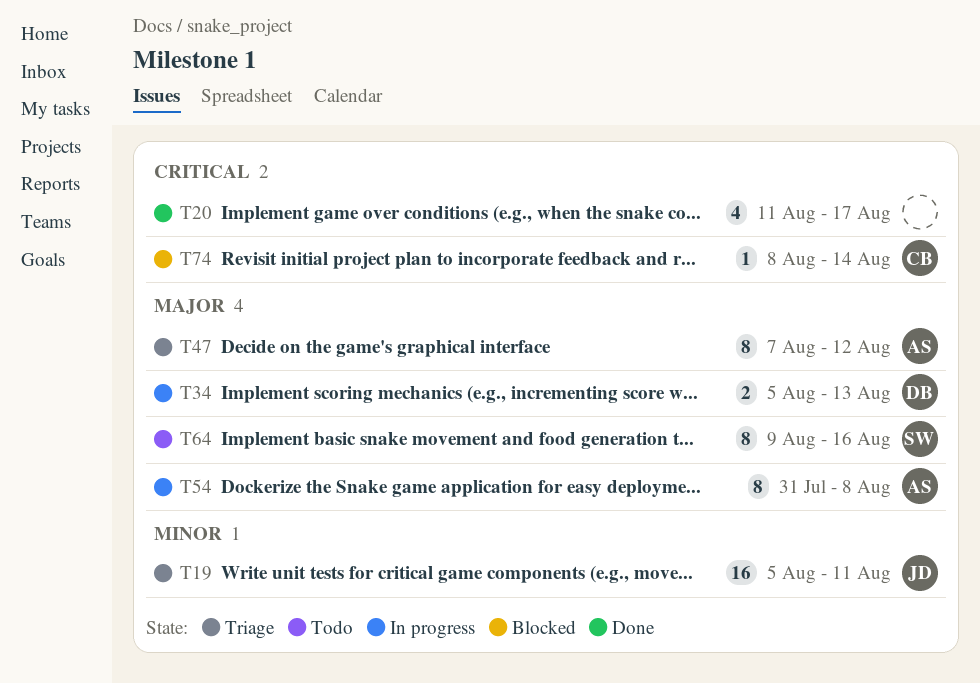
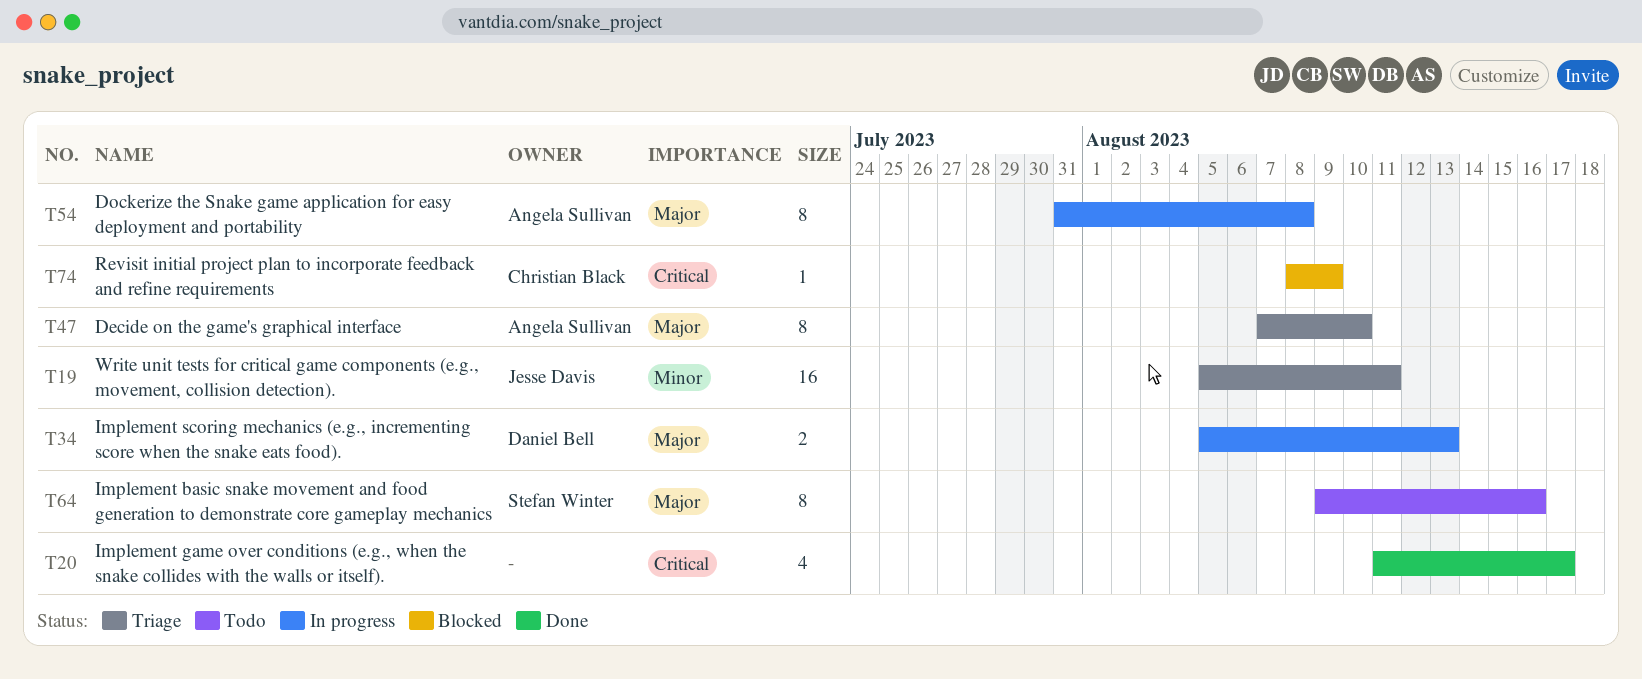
T47, due: Aug 12 -> Aug 10
T74, due: Aug 14 -> Aug 9

